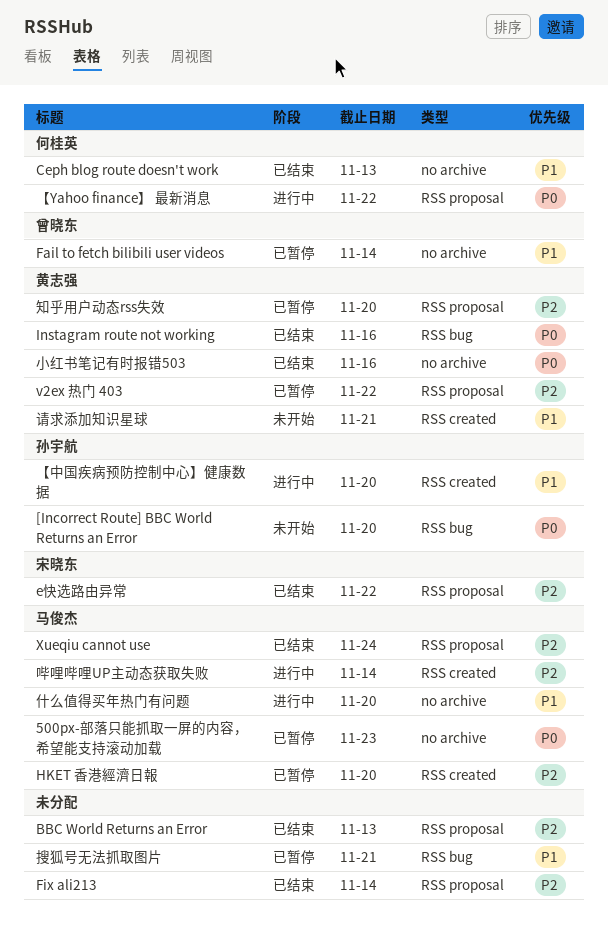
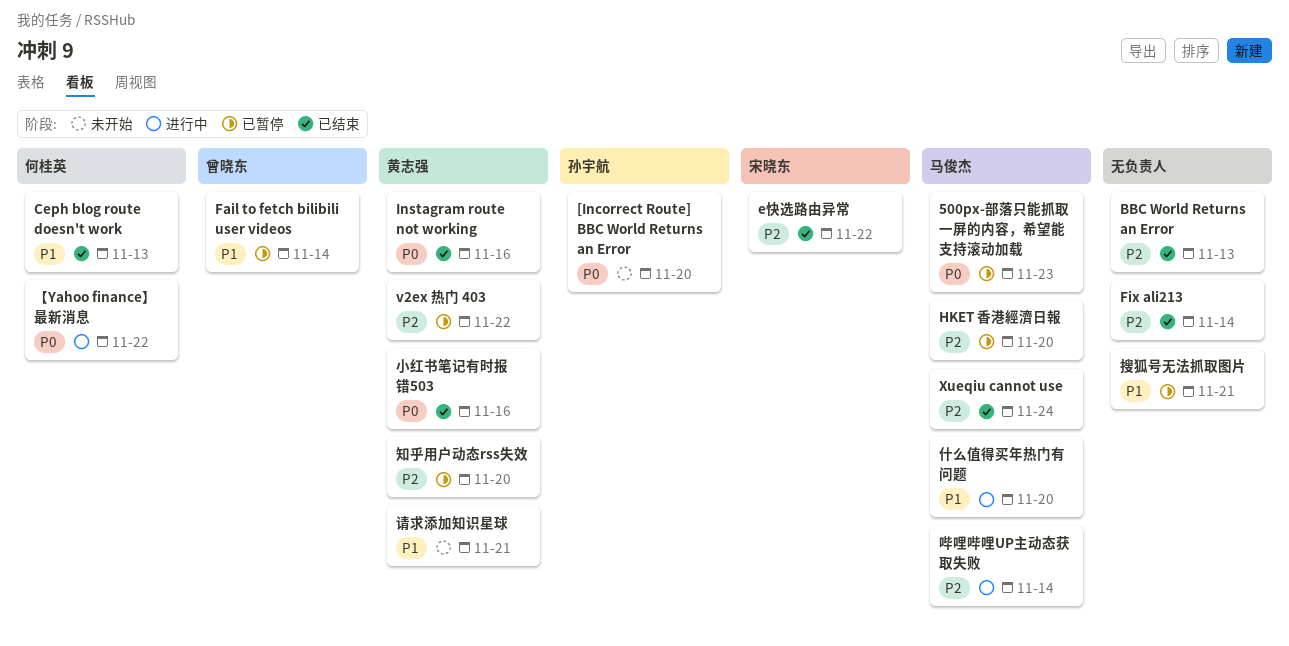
【中国疾病预防控制中心】健康数据: present -> none

